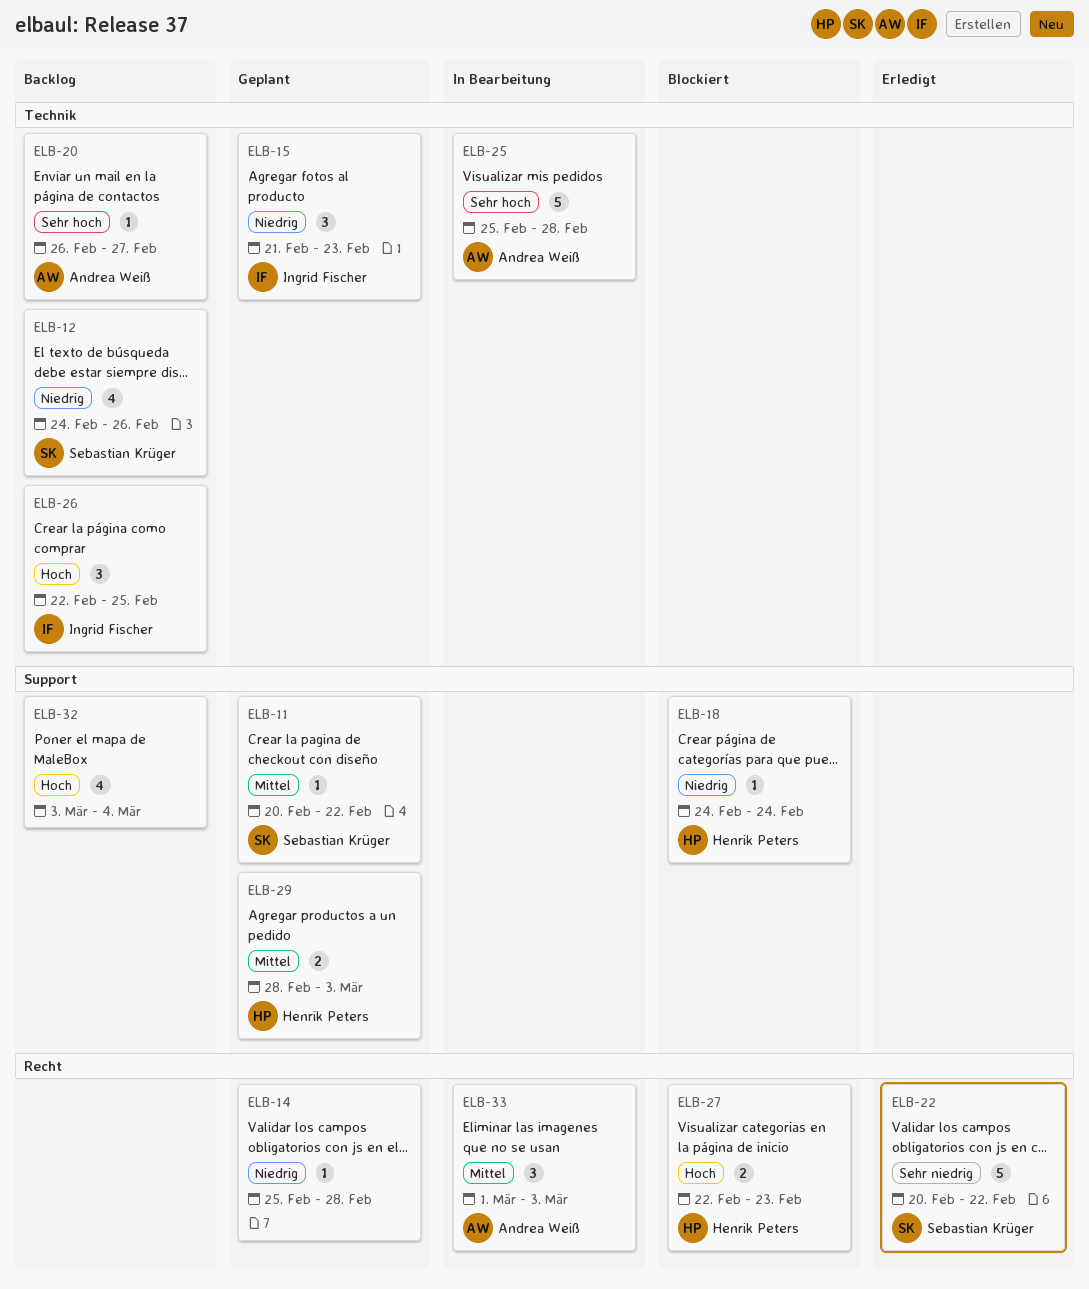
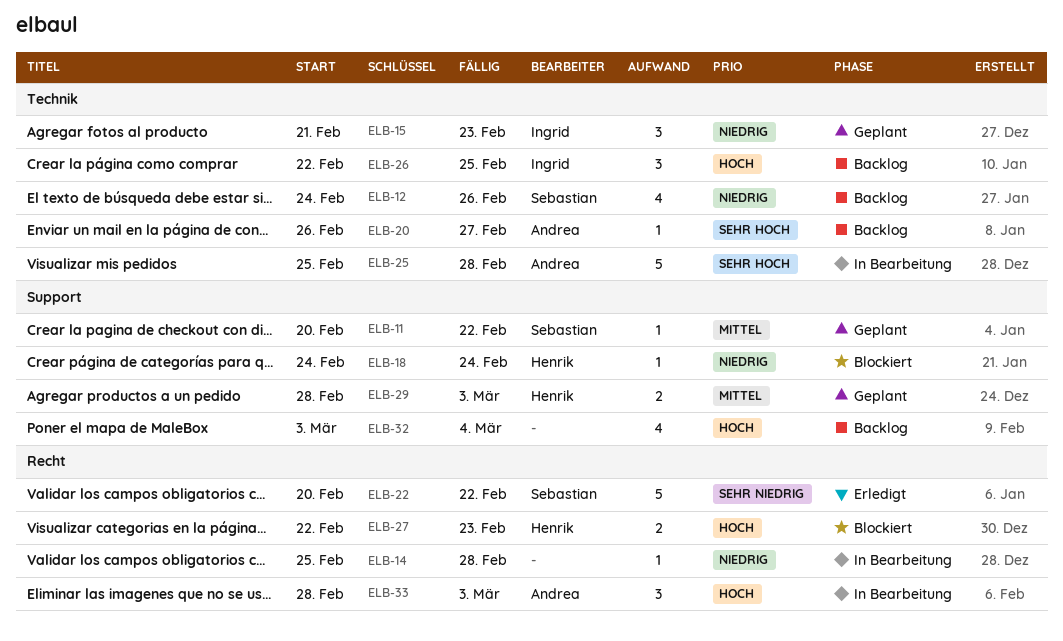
ELB-14, status: Geplant -> In Bearbeitung
ELB-33, priority: Mittel -> Hoch
ELB-33, start: Mar 1 -> Feb 28

